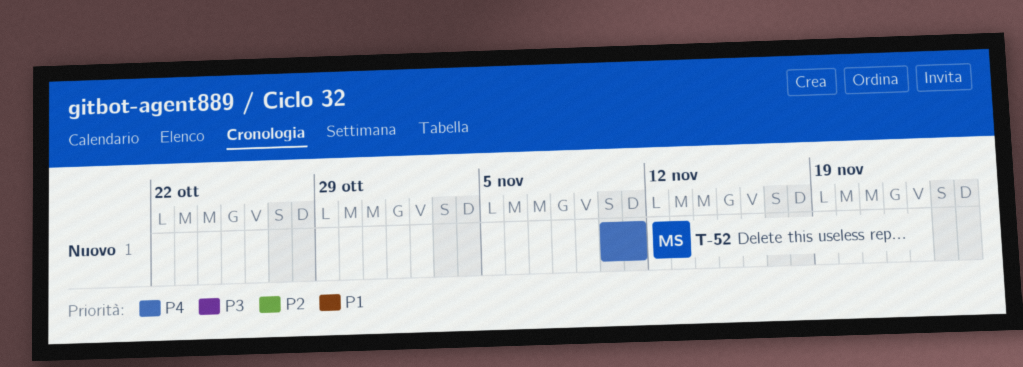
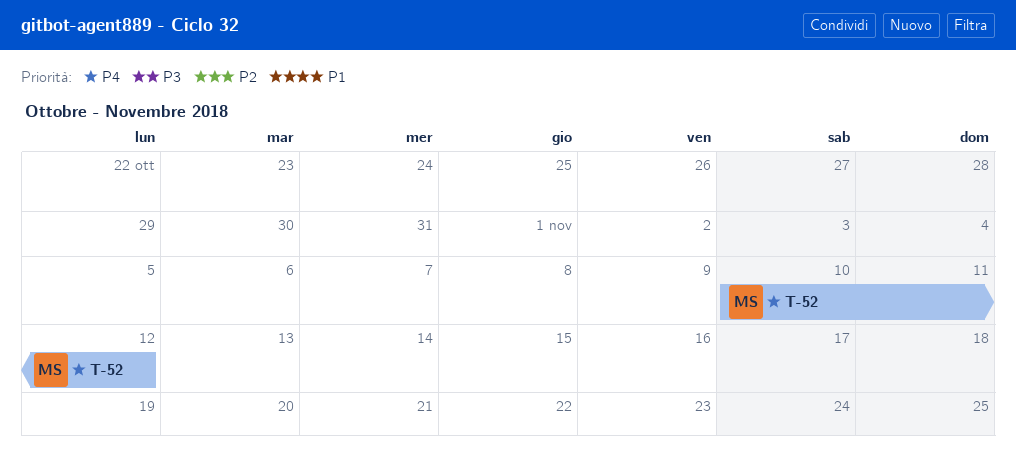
T-52, due: Nov 11 -> Nov 12

